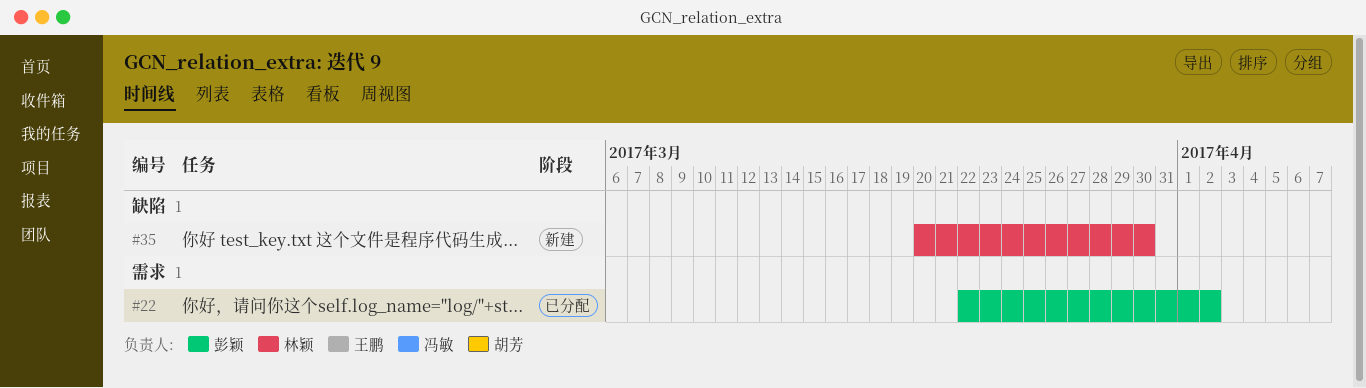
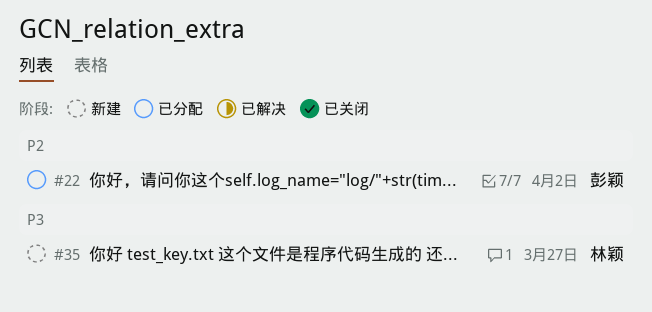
#35, due: Mar 30 -> Mar 27

